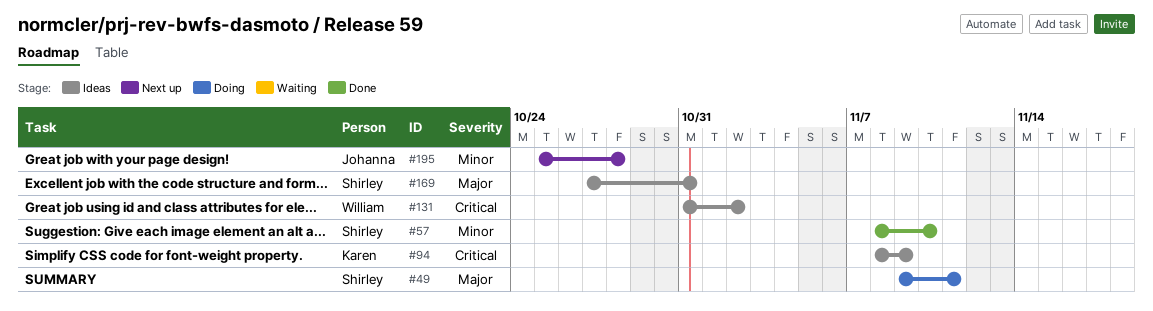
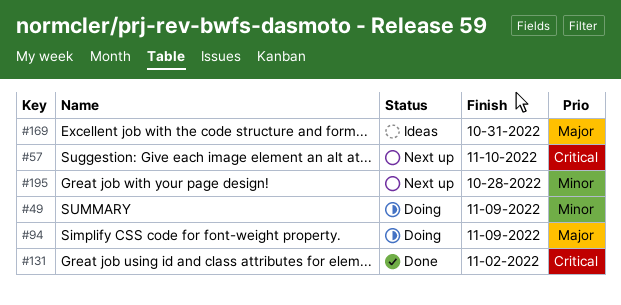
#49, priority: Major -> Minor
#49, due: Nov 11 -> Nov 9
#57, status: Done -> Next up
#57, priority: Minor -> Critical
#94, status: Ideas -> Doing
#94, priority: Critical -> Major
#131, status: Ideas -> Done

